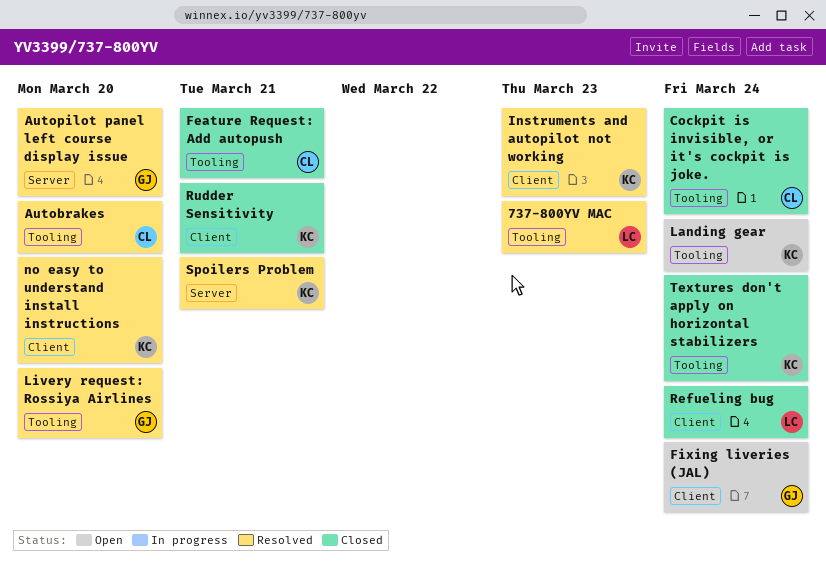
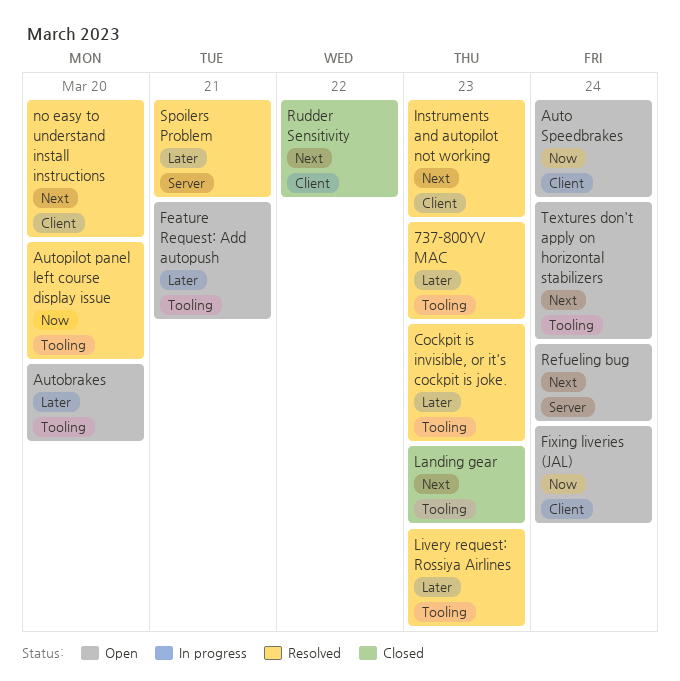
Auto Speedbrakes: none -> present
Autobrakes, status: Resolved -> Open
Autopilot panel left course display issue, label: Server -> Tooling
Cockpit is invisible, or it's cockpit is joke., status: Closed -> Resolved
Cockpit is invisible, or it's cockpit is joke., due: Mar 24 -> Mar 23
Feature Request: Add autopush, status: Closed -> Open
Landing gear, status: Open -> Closed
Landing gear, due: Mar 24 -> Mar 23
Livery request: Rossiya Airlines, due: Mar 20 -> Mar 23
Refueling bug, status: Closed -> Open
Refueling bug, label: Client -> Server
Rudder Sensitivity, due: Mar 21 -> Mar 22
Textures don't apply on horizontal stabilizers, status: Closed -> Open

